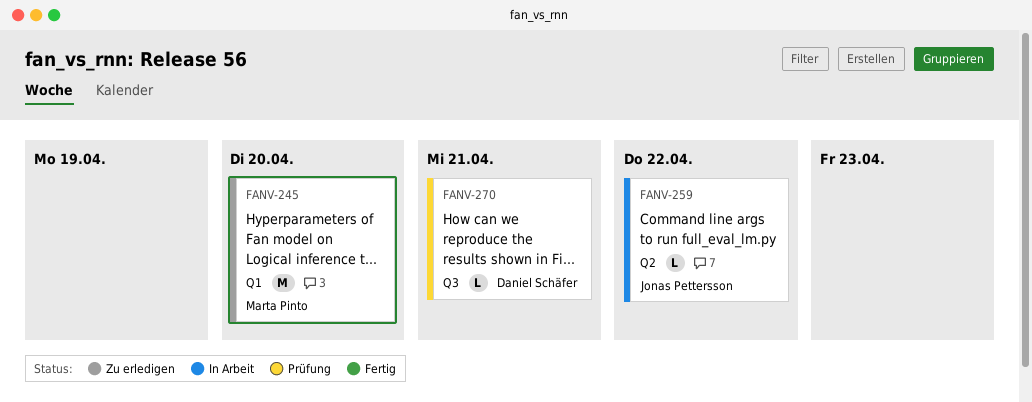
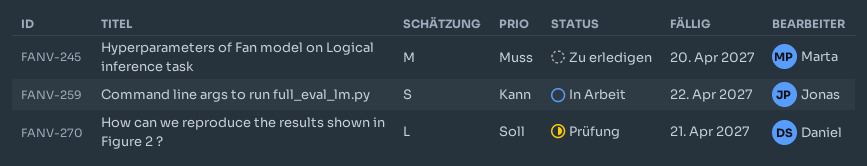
FANV-259, estimate: L -> S

